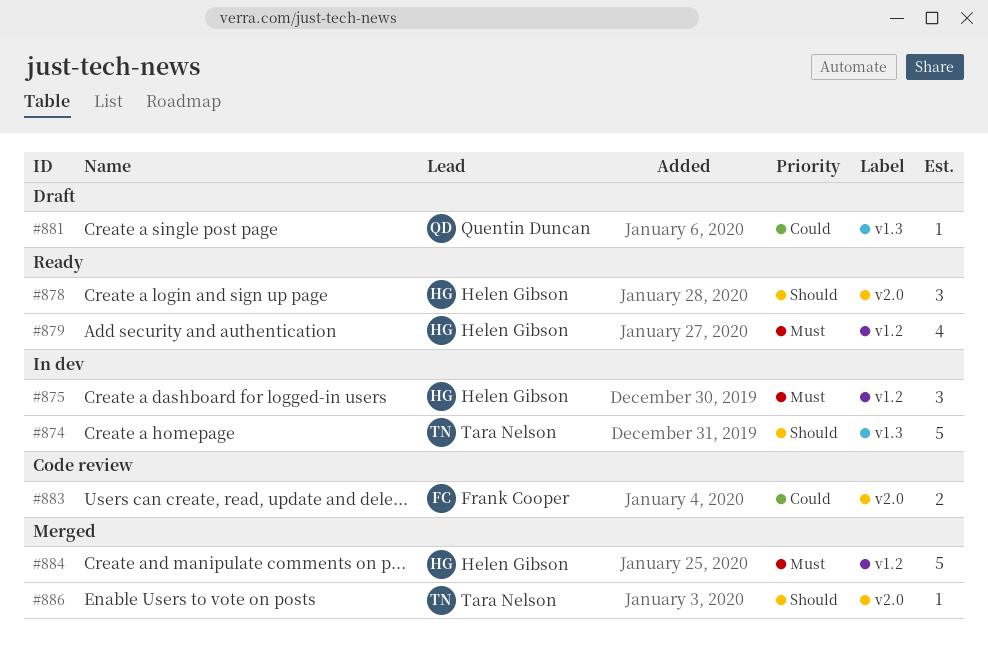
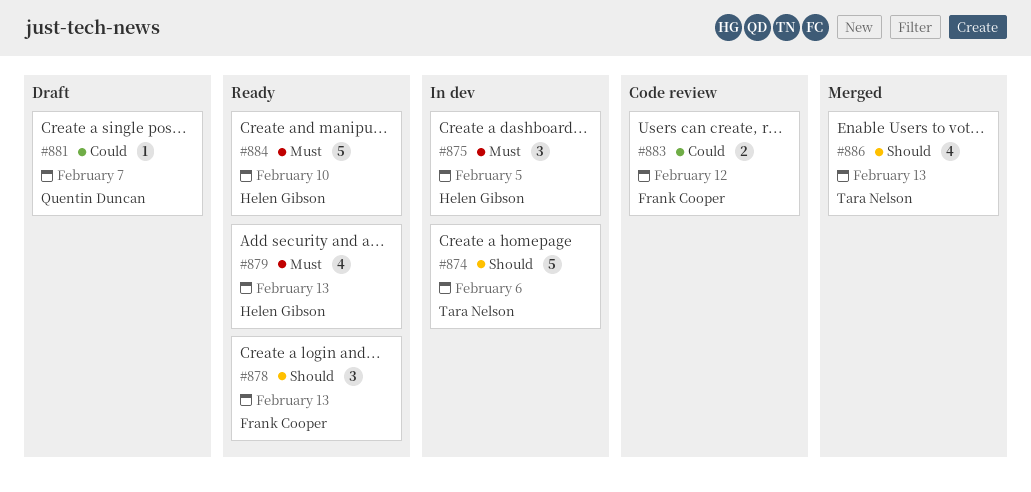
#878, owner: Helen Gibson -> Frank Cooper
#884, status: Merged -> Ready
#886, estimate: 1 -> 4

